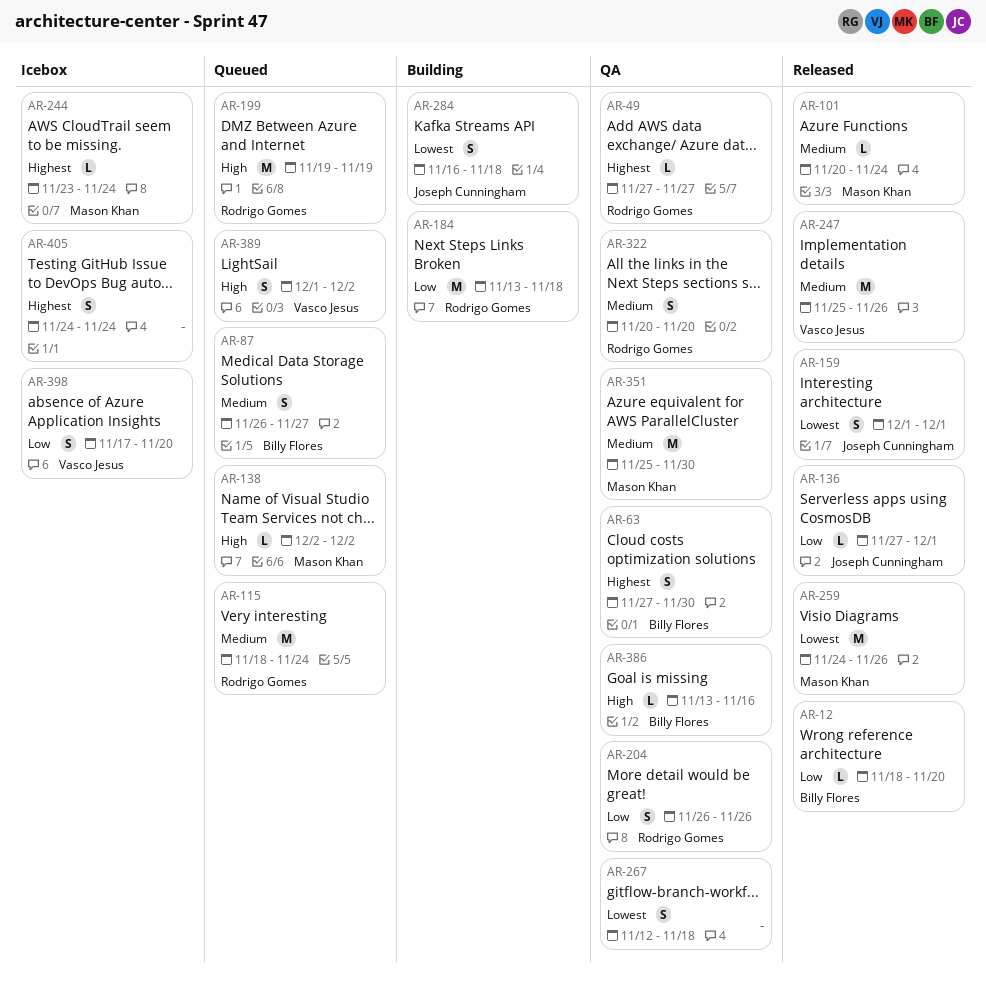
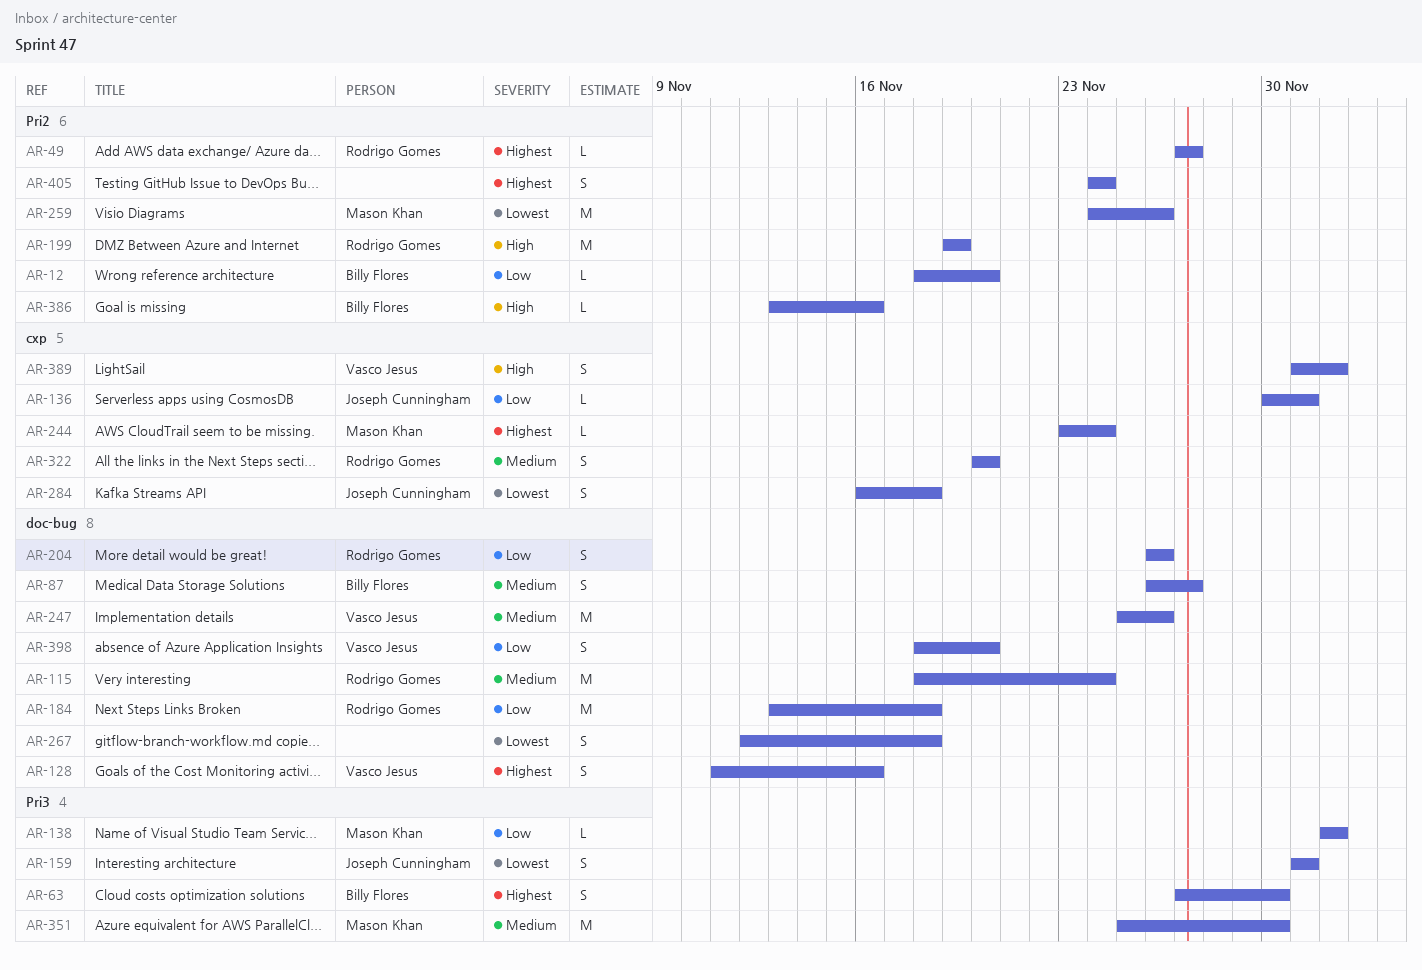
AR-101: present -> none
AR-128: none -> present
AR-136, start: Nov 27 -> Nov 30
AR-138, priority: High -> Low
AR-398, start: Nov 17 -> Nov 18

